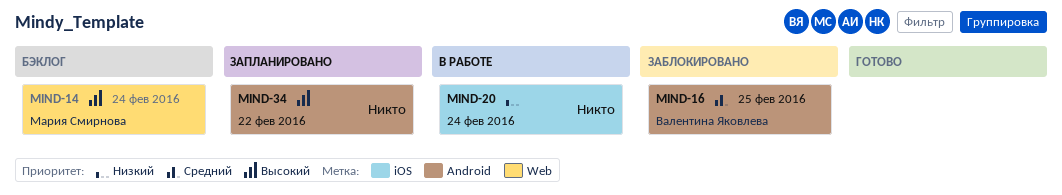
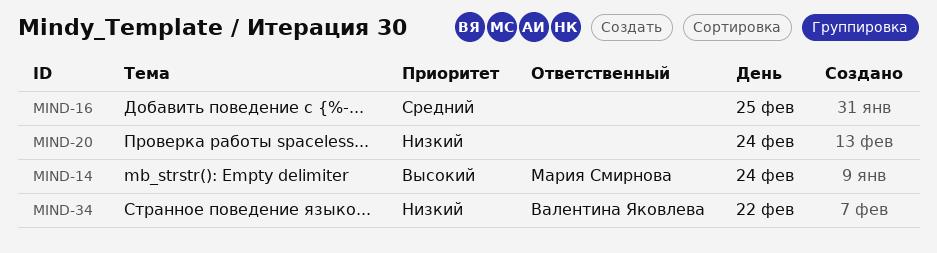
MIND-16, owner: Валентина Яковлева -> none
MIND-34, owner: none -> Валентина Яковлева
MIND-34, priority: Высокий -> Низкий

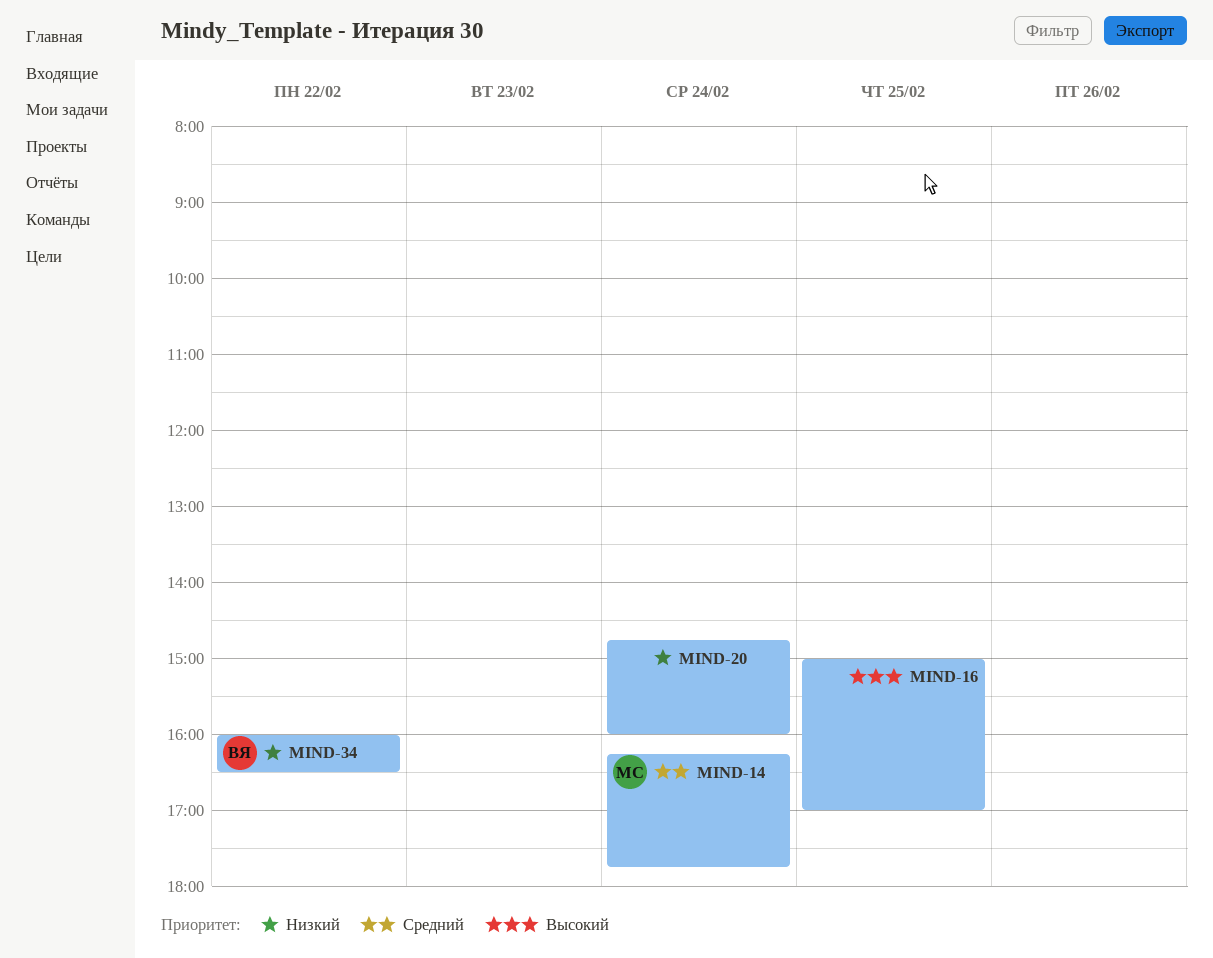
MIND-14, priority: Высокий -> Средний
MIND-16, priority: Средний -> Высокий

